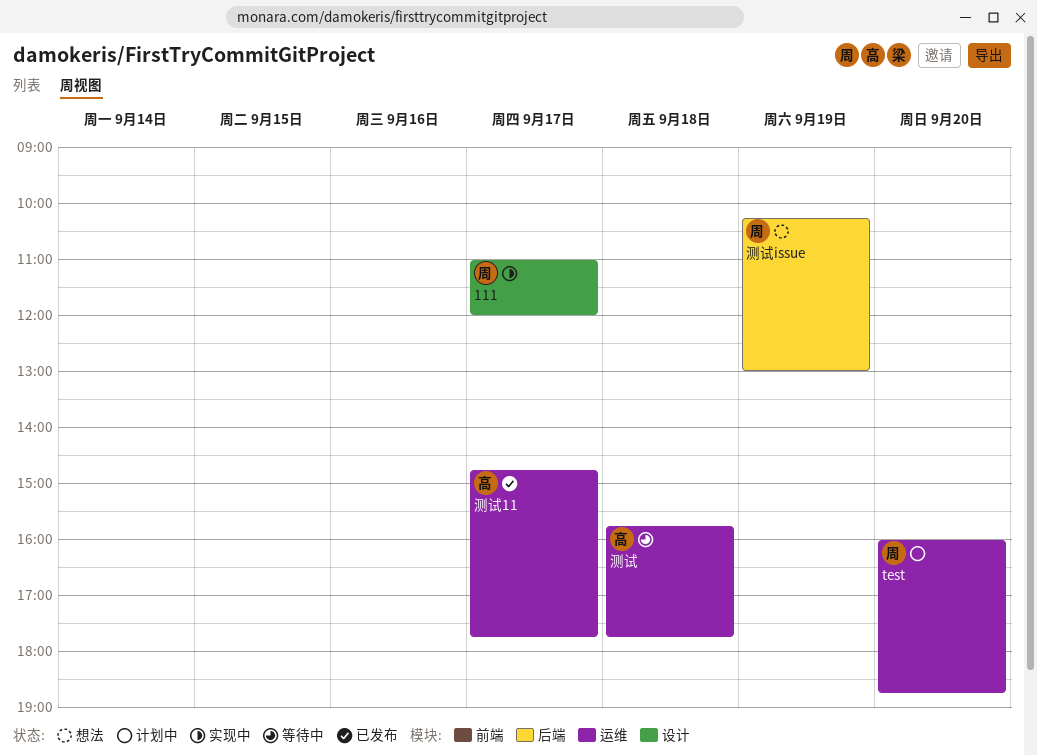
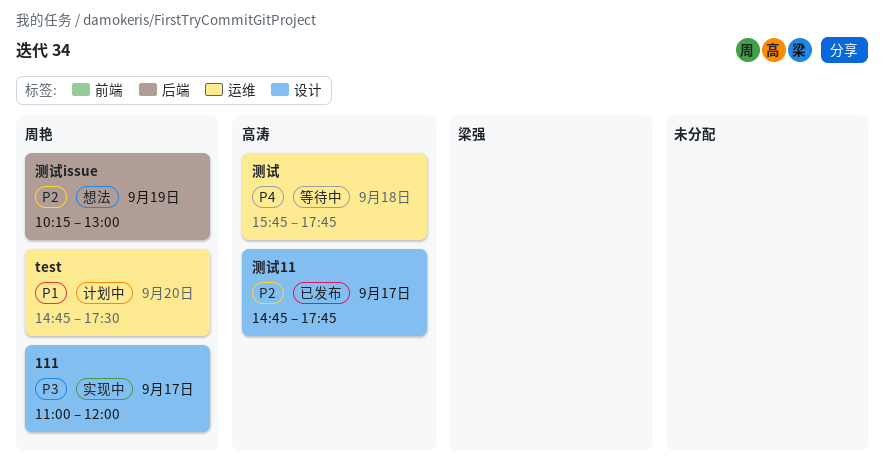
test, begins: 16:00 -> 14:45
test, ends: 18:45 -> 17:30
测试11, label: 运维 -> 设计

